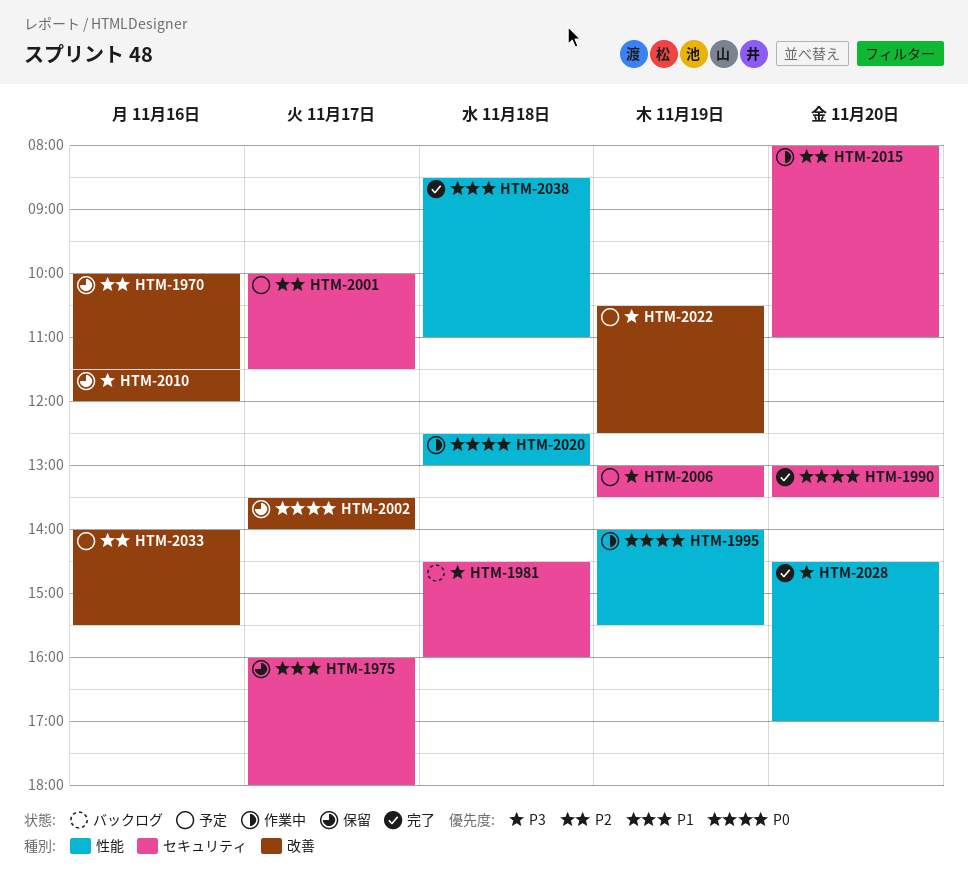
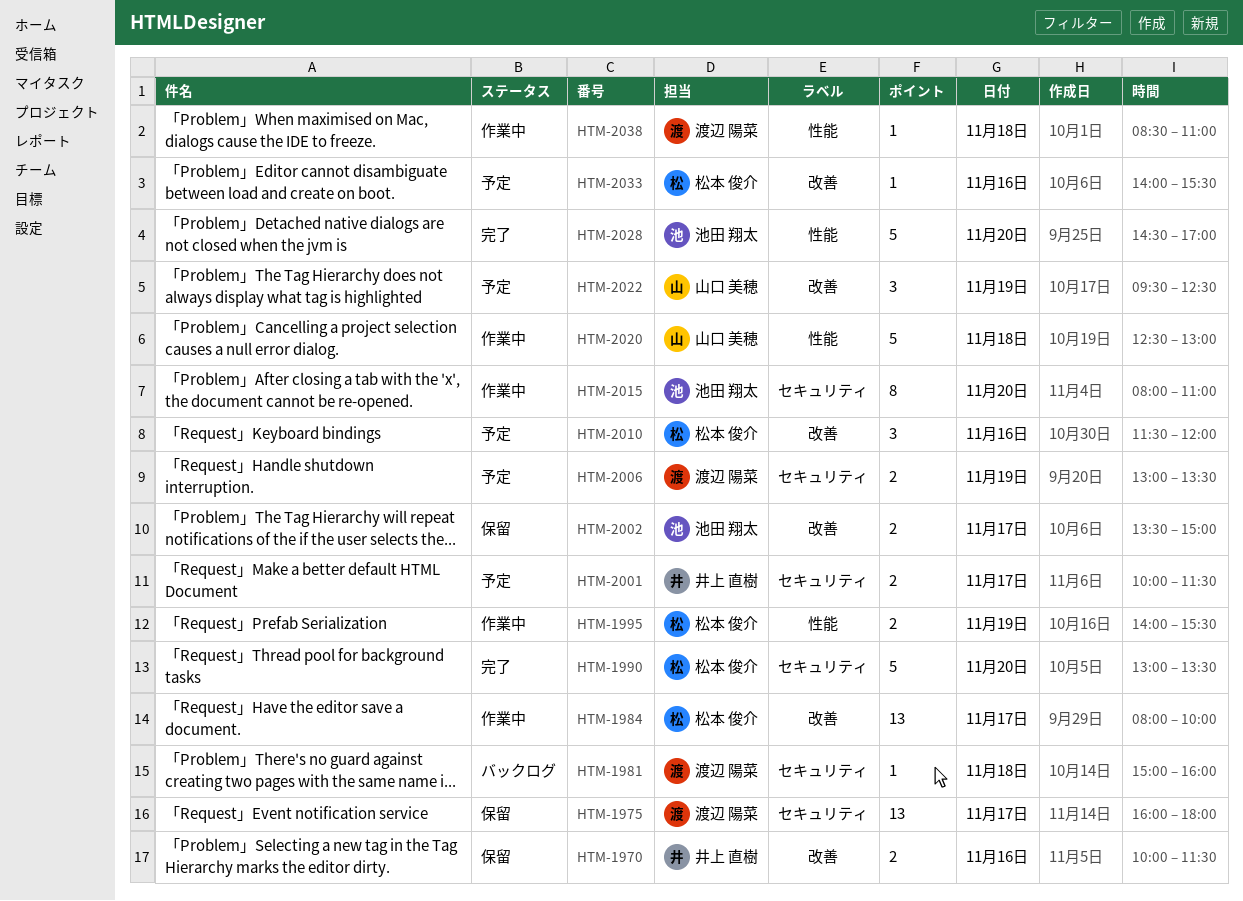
HTM-1981, begins: 14:30 -> 15:00
HTM-1984: none -> present
HTM-2002, ends: 14:00 -> 15:00
HTM-2010, status: 保留 -> 予定
HTM-2022, begins: 10:30 -> 09:30
HTM-2038, status: 完了 -> 作業中

